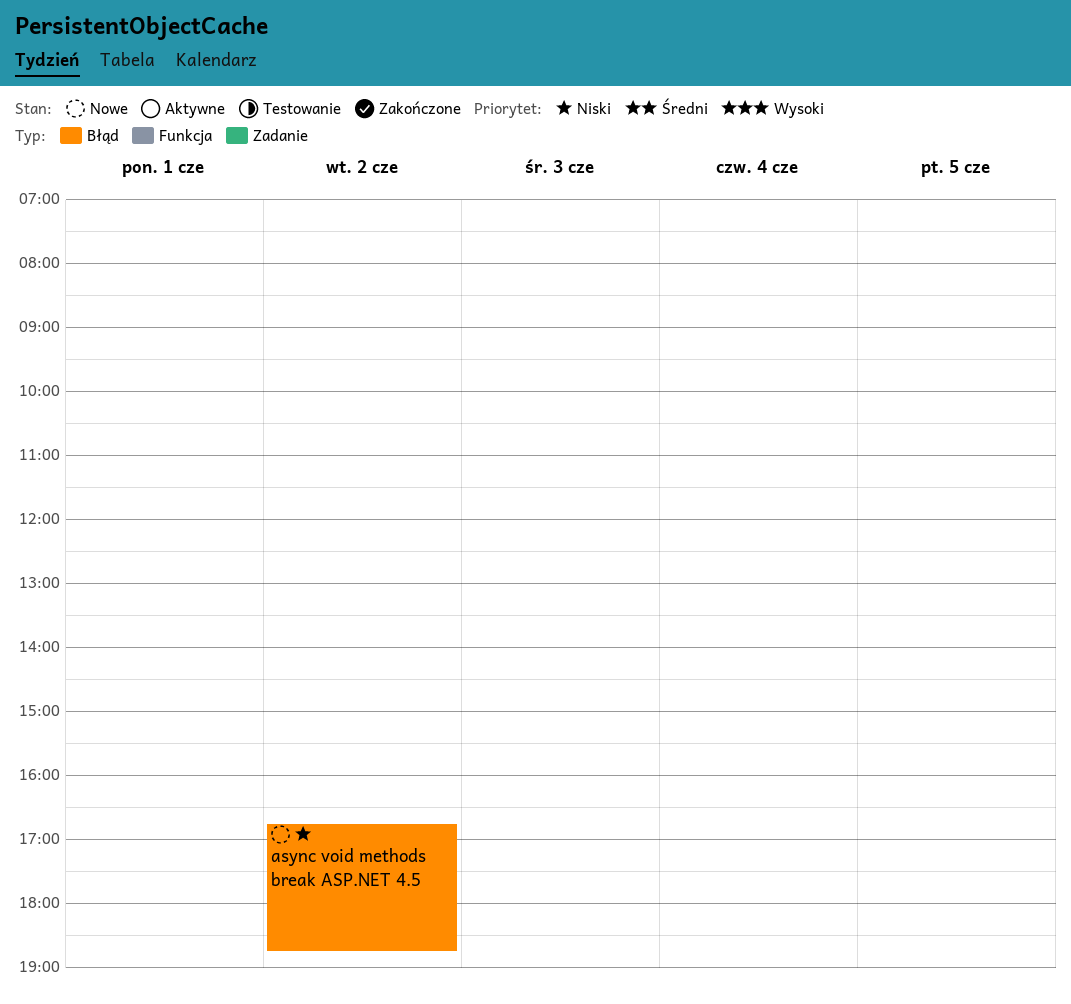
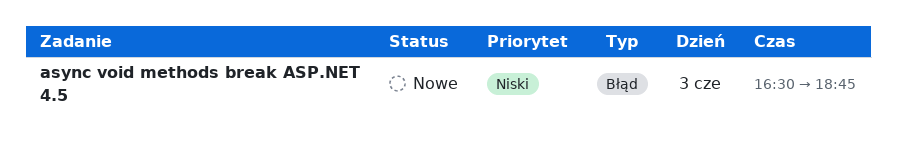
async void methods break ASP.NET 4.5, day: Jun 2 -> Jun 3
async void methods break ASP.NET 4.5, begins: 16:45 -> 16:30

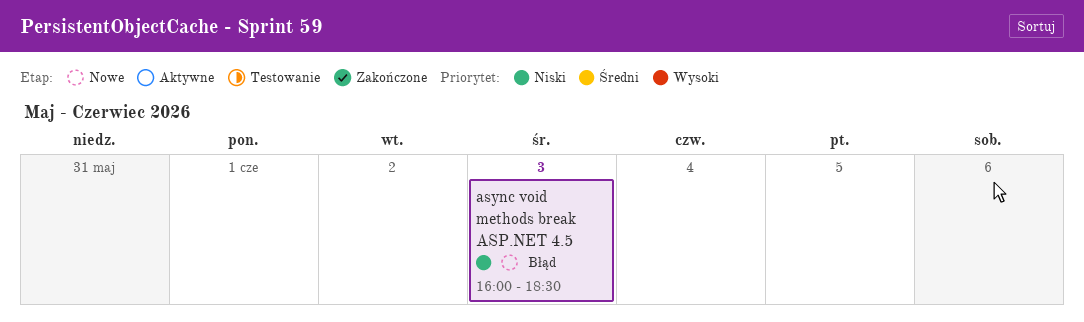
async void methods break ASP.NET 4.5, begins: 16:30 -> 16:00
async void methods break ASP.NET 4.5, ends: 18:45 -> 18:30

